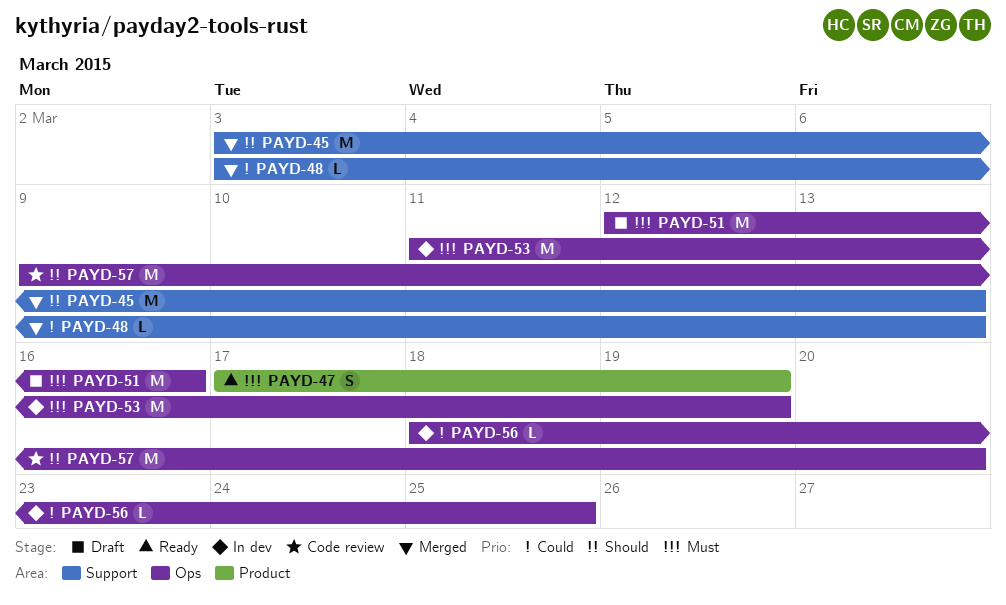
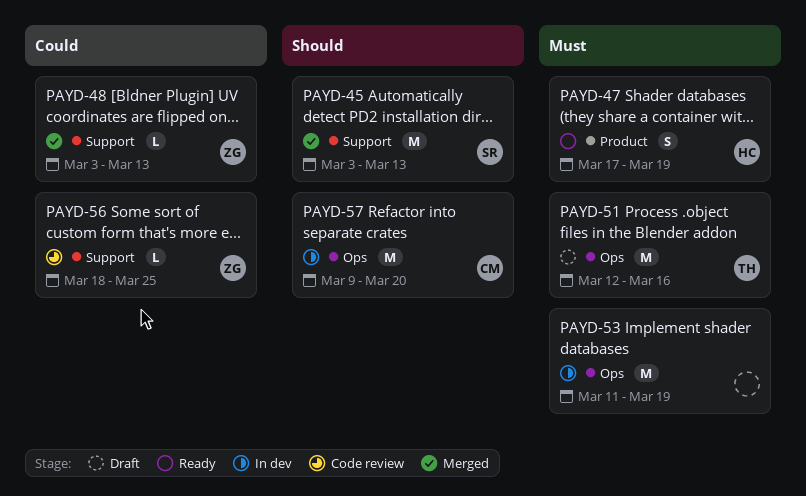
PAYD-56, status: In dev -> Code review
PAYD-56, label: Ops -> Support
PAYD-57, status: Code review -> In dev

